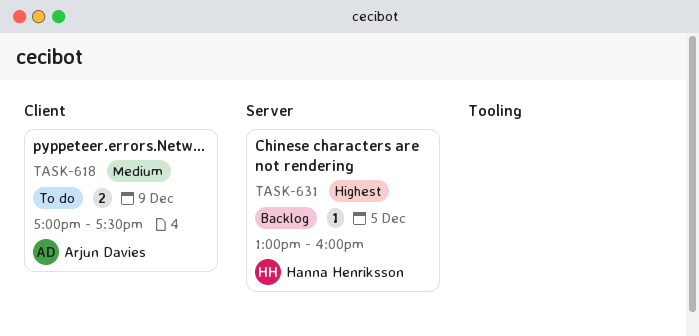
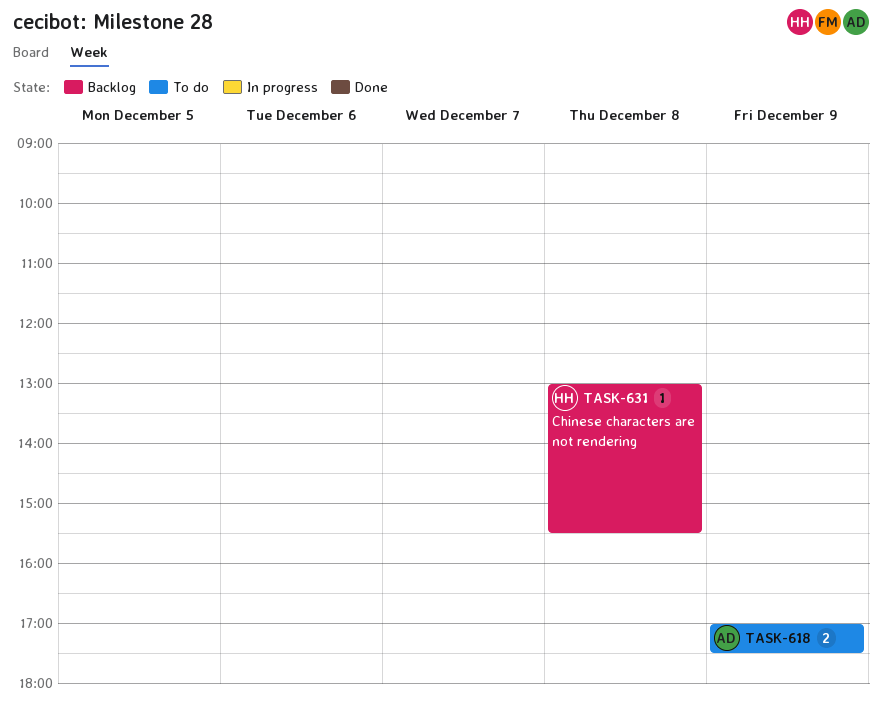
TASK-631, day: Dec 5 -> Dec 8
TASK-631, ends: 16:00 -> 15:30

